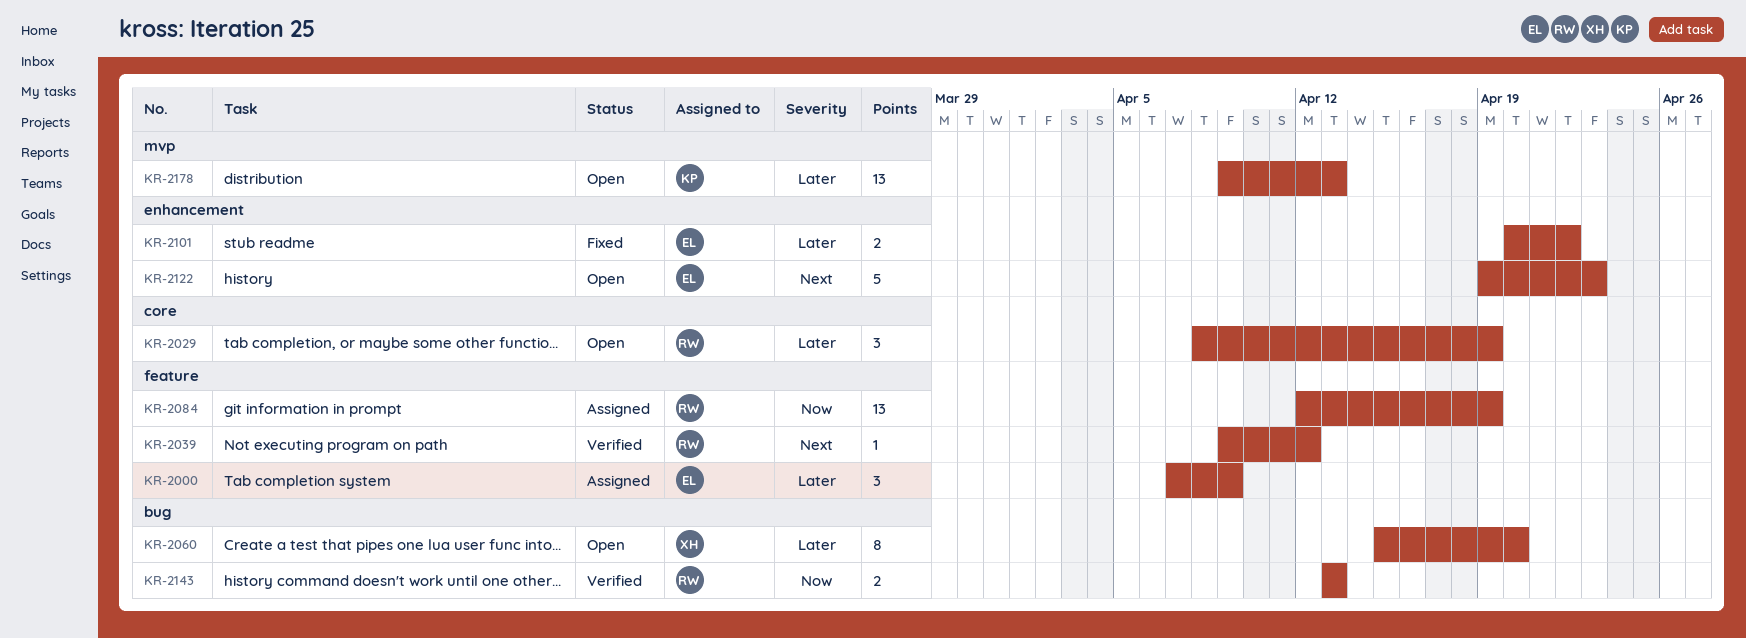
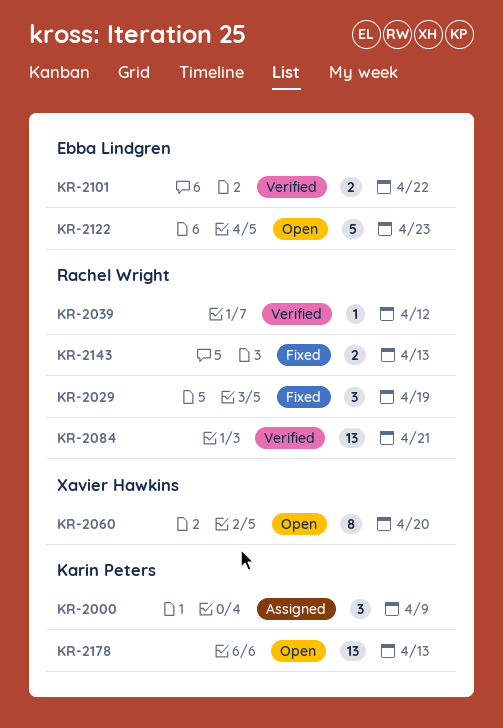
KR-2000, owner: Ebba Lindgren -> Karin Peters
KR-2029, status: Open -> Fixed
KR-2084, status: Assigned -> Verified
KR-2084, due: Apr 19 -> Apr 21
KR-2101, status: Fixed -> Verified
KR-2143, status: Verified -> Fixed

